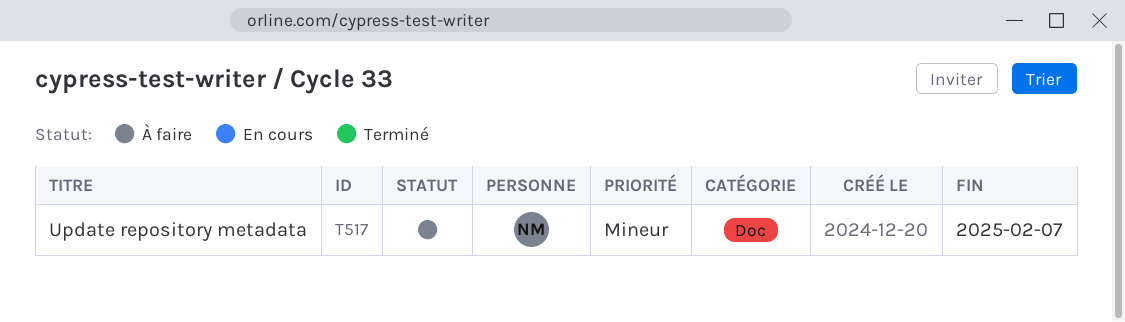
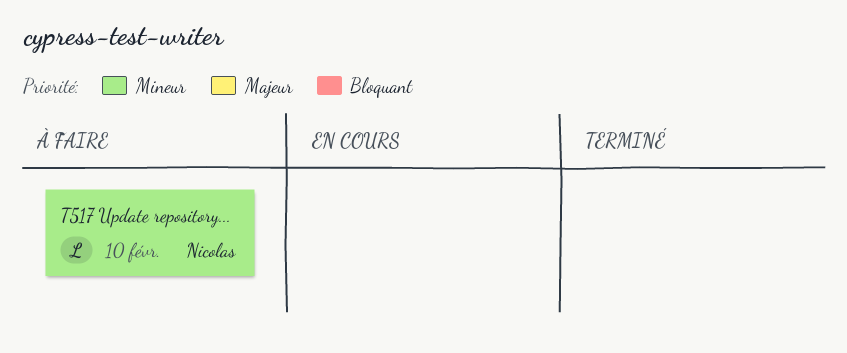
T517, due: Feb 7 -> Feb 10

